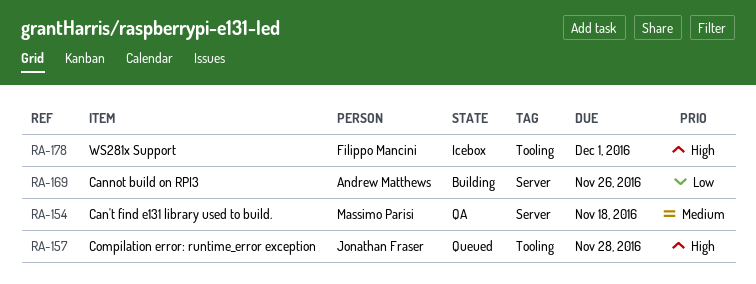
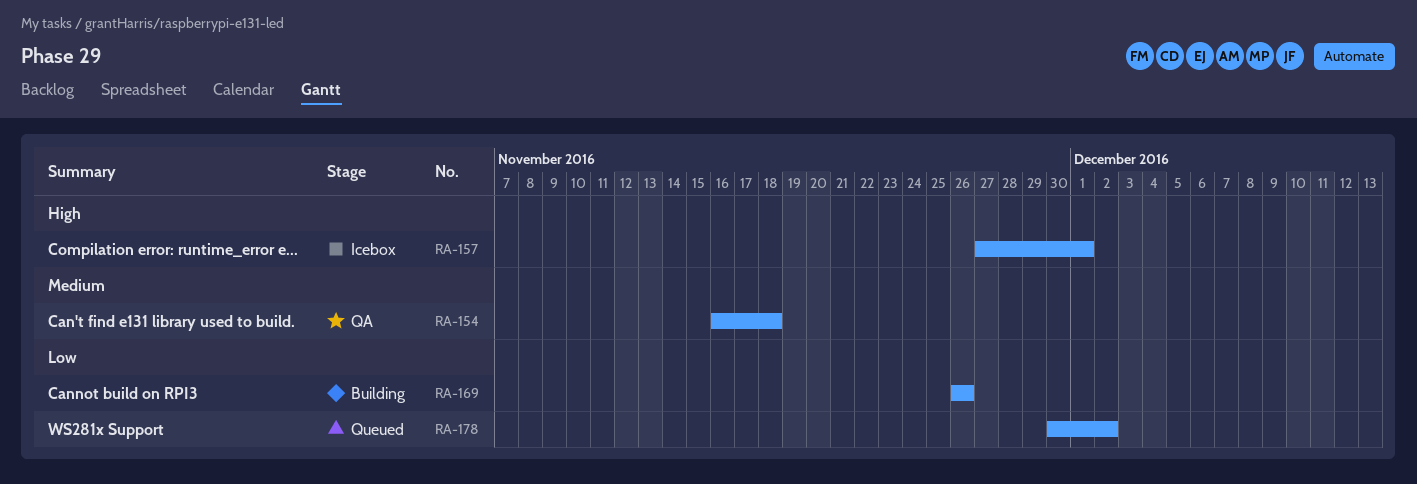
RA-157, status: Queued -> Icebox
RA-157, due: Nov 28 -> Dec 1
RA-178, status: Icebox -> Queued
RA-178, priority: High -> Low
RA-178, due: Dec 1 -> Dec 2

